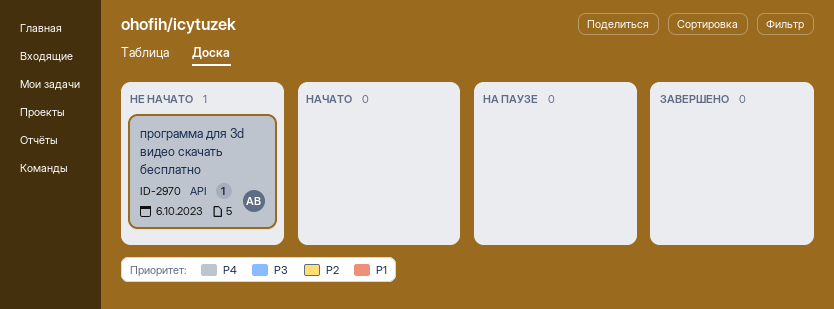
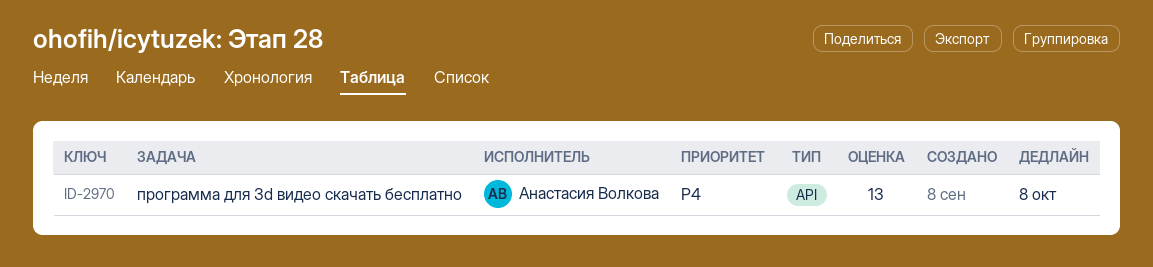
ID-2970, estimate: 1 -> 13
ID-2970, due: Oct 6 -> Oct 8

